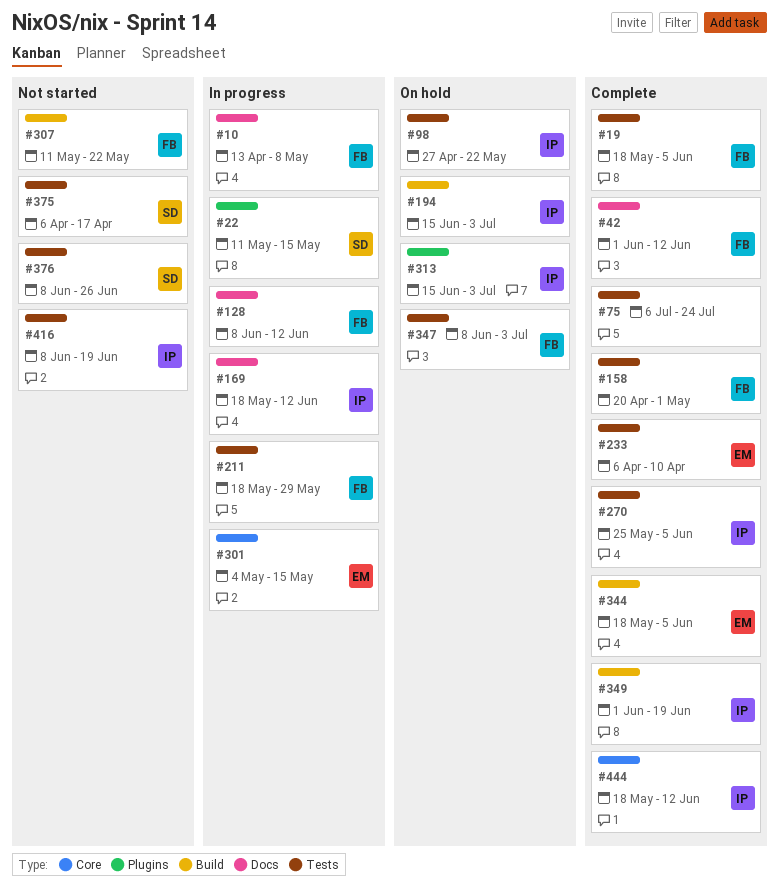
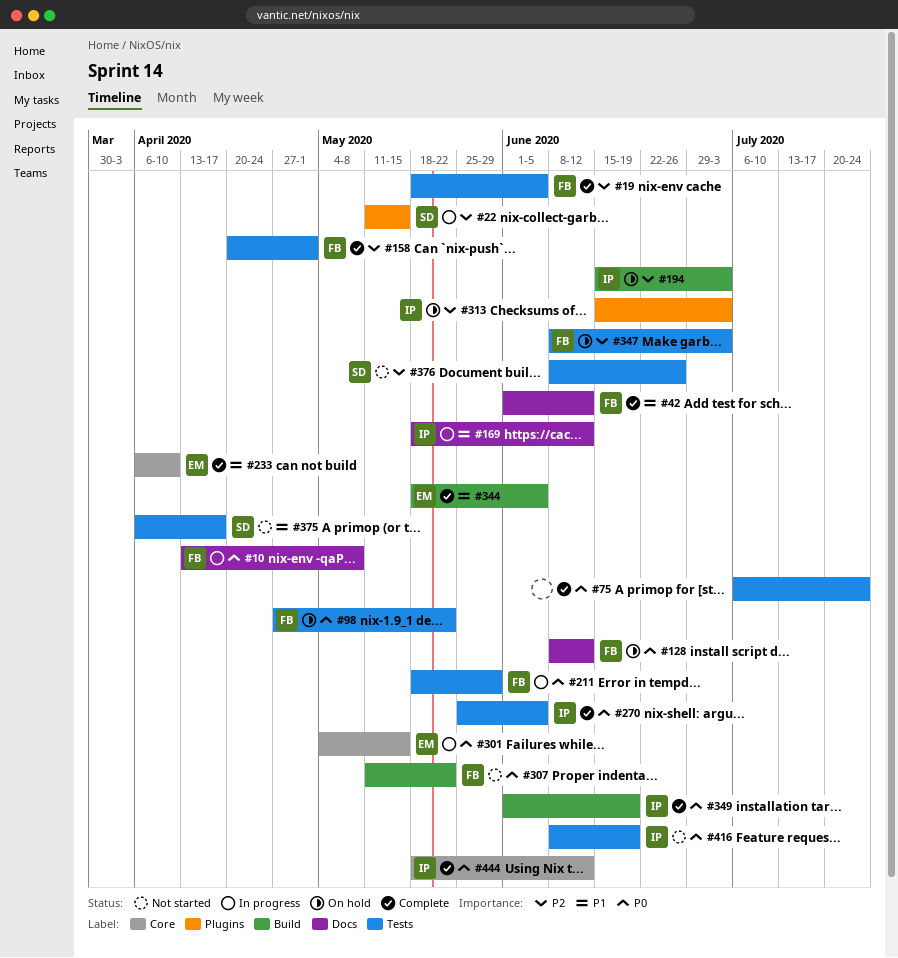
#98, owner: IP -> FB
#128, status: In progress -> On hold
#233, label: Tests -> Core

